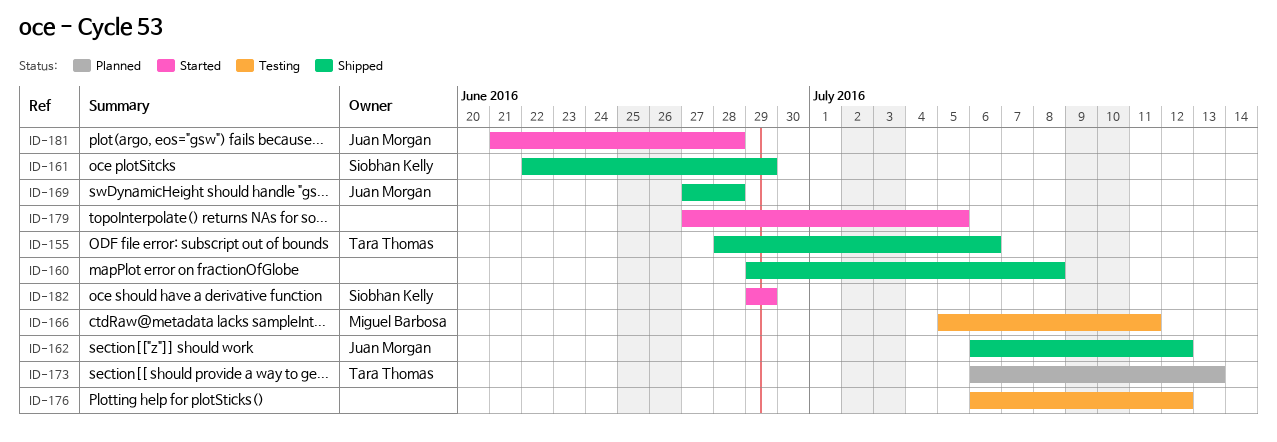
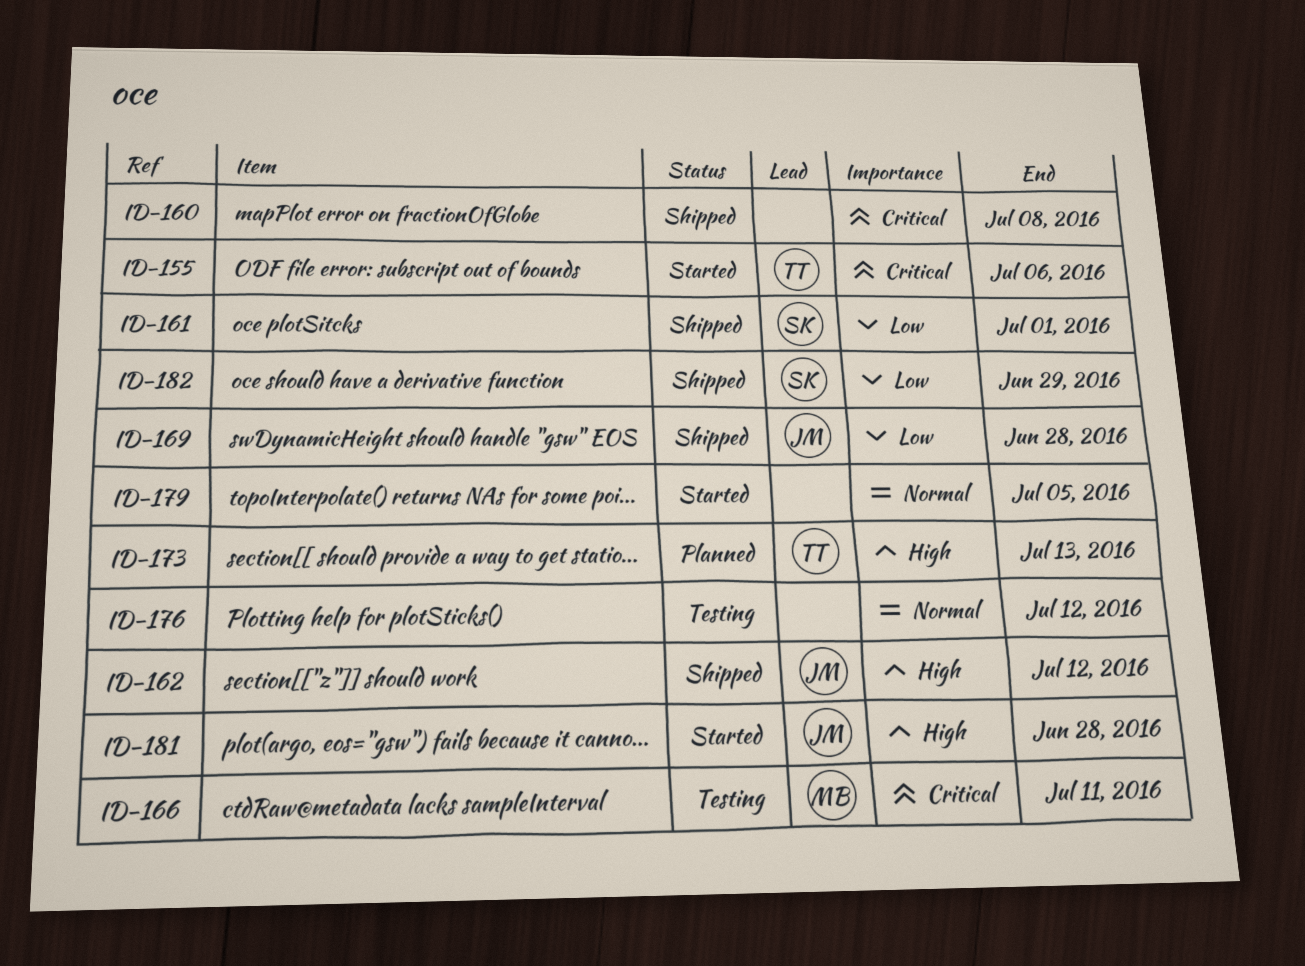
ID-155, status: Shipped -> Started
ID-161, due: Jun 29 -> Jul 1
ID-182, status: Started -> Shipped

